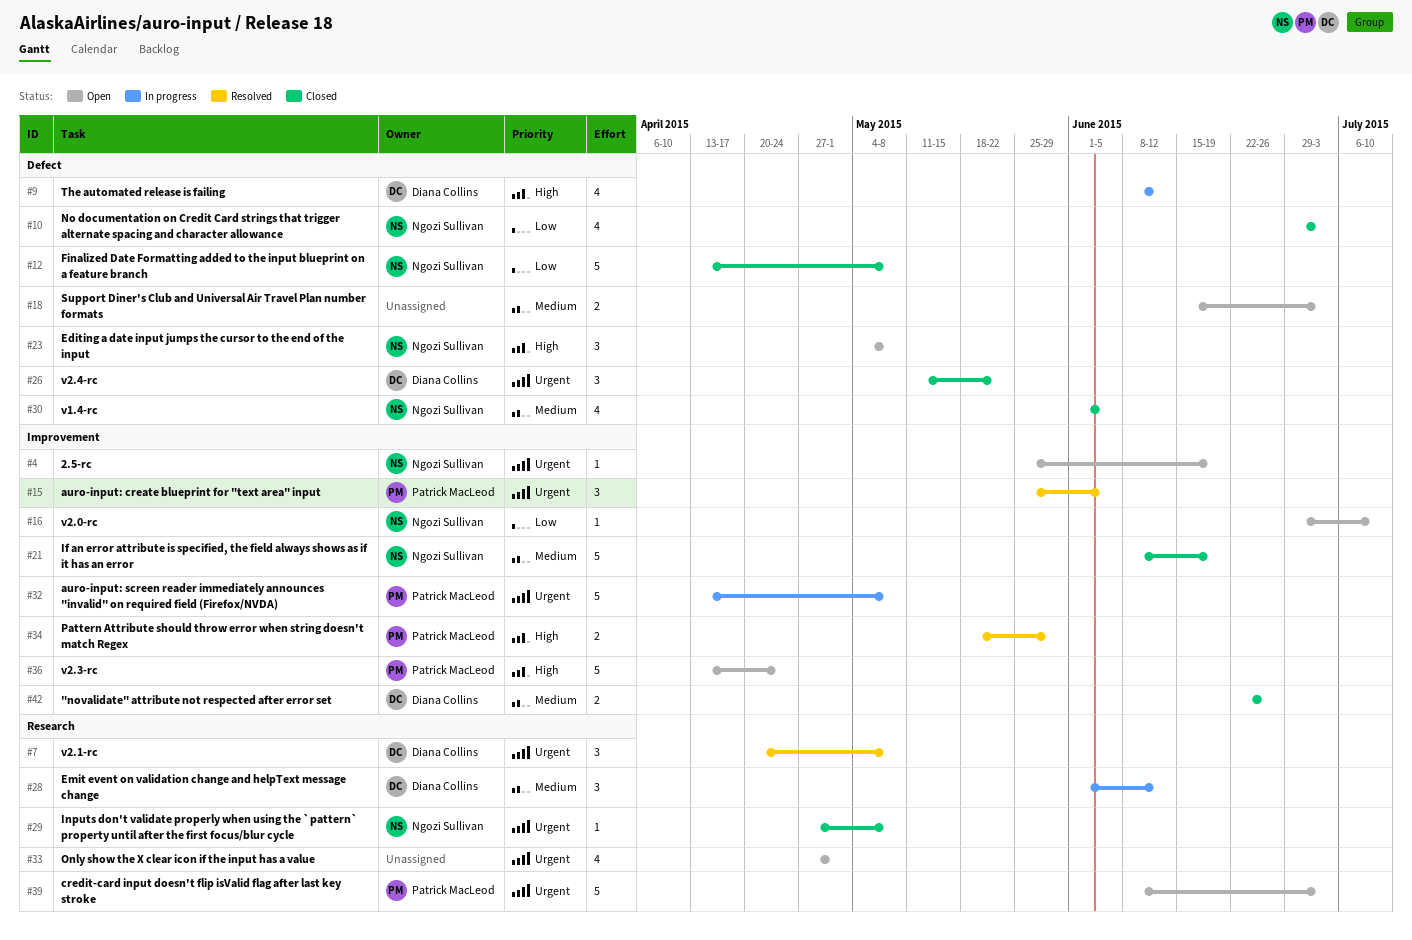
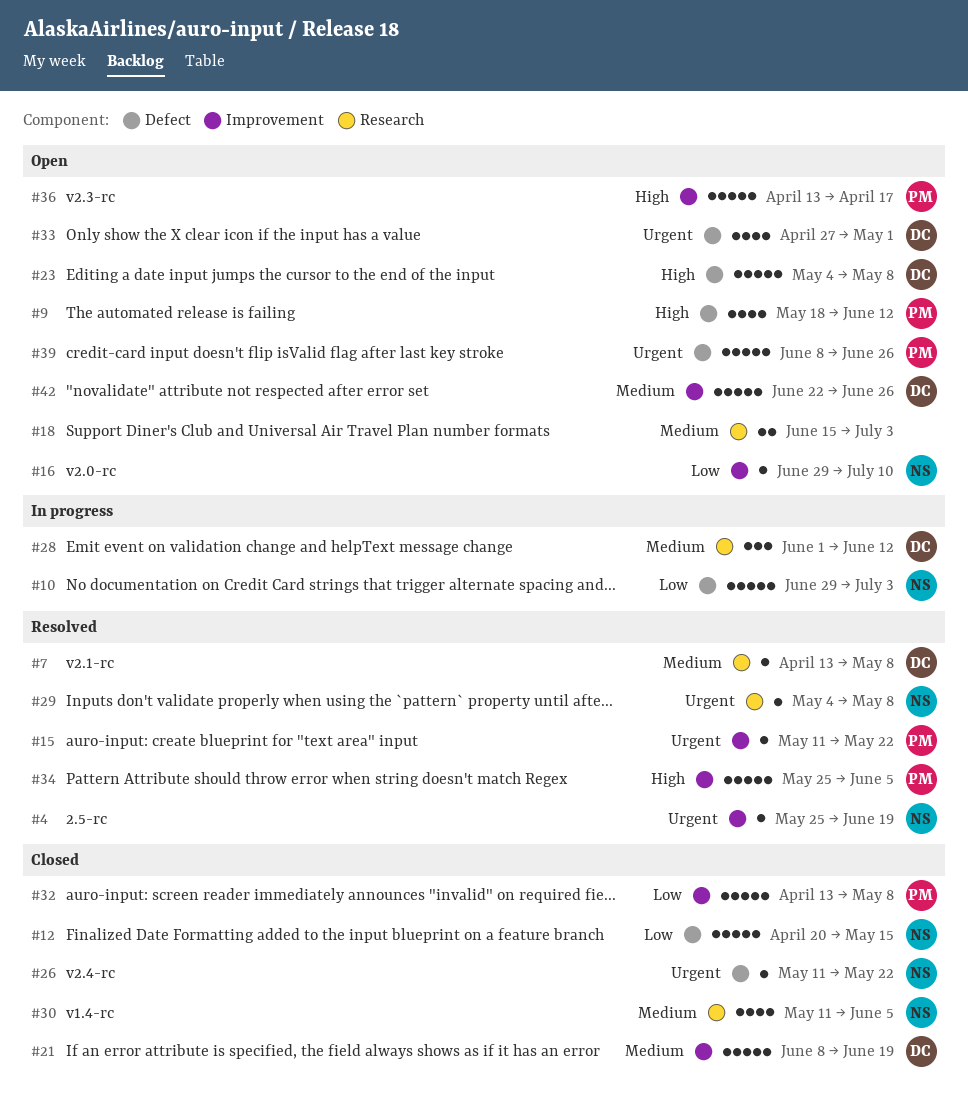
#4, status: Open -> Resolved
#7, priority: Urgent -> Medium
#7, estimate: 3 -> 1
#7, start: Apr 20 -> Apr 13
#9, status: In progress -> Open
#9, owner: Diana Collins -> Patrick MacLeod
#9, start: Jun 8 -> May 18
#10, status: Closed -> In progress
#10, estimate: 4 -> 5
#12, start: Apr 13 -> Apr 20
#12, due: May 8 -> May 15
#15, estimate: 3 -> 1
#15, start: May 25 -> May 11
#15, due: Jun 5 -> May 22
#18, label: Defect -> Research
#21, owner: Ngozi Sullivan -> Diana Collins
#23, owner: Ngozi Sullivan -> Diana Collins
#23, estimate: 3 -> 5
#26, owner: Diana Collins -> Ngozi Sullivan
#26, estimate: 3 -> 1
#29, status: Closed -> Resolved
#29, start: Apr 27 -> May 4
#30, label: Defect -> Research
#30, start: Jun 1 -> May 11
#32, status: In progress -> Closed
#32, priority: Urgent -> Low
#33, owner: none -> Diana Collins
#33, label: Research -> Defect
#34, estimate: 2 -> 5
#34, start: May 18 -> May 25
#34, due: May 29 -> Jun 5
#36, due: Apr 24 -> Apr 17
#39, label: Research -> Defect
#39, due: Jul 3 -> Jun 26
#42, status: Closed -> Open
#42, estimate: 2 -> 5

